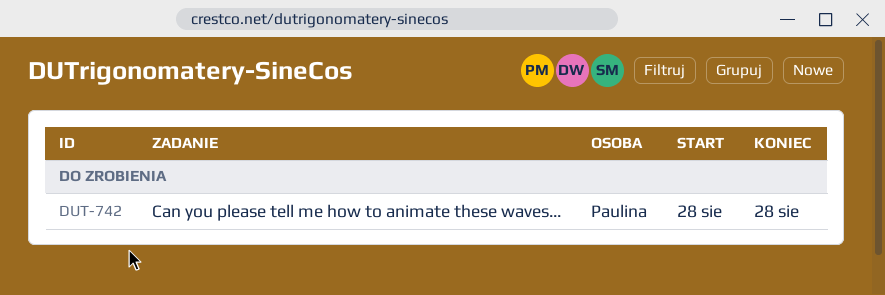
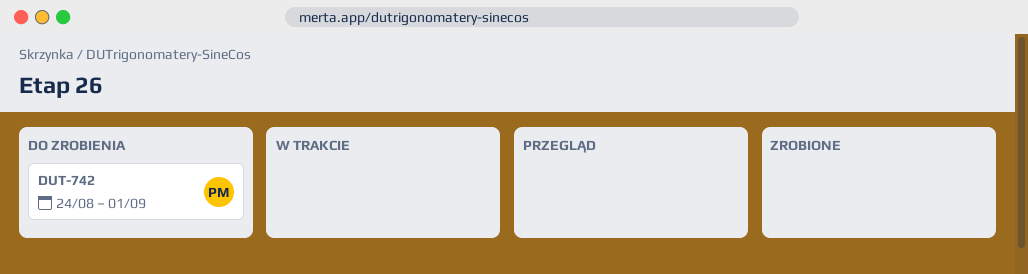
DUT-742, start: Aug 28 -> Aug 24
DUT-742, due: Aug 28 -> Sep 1

